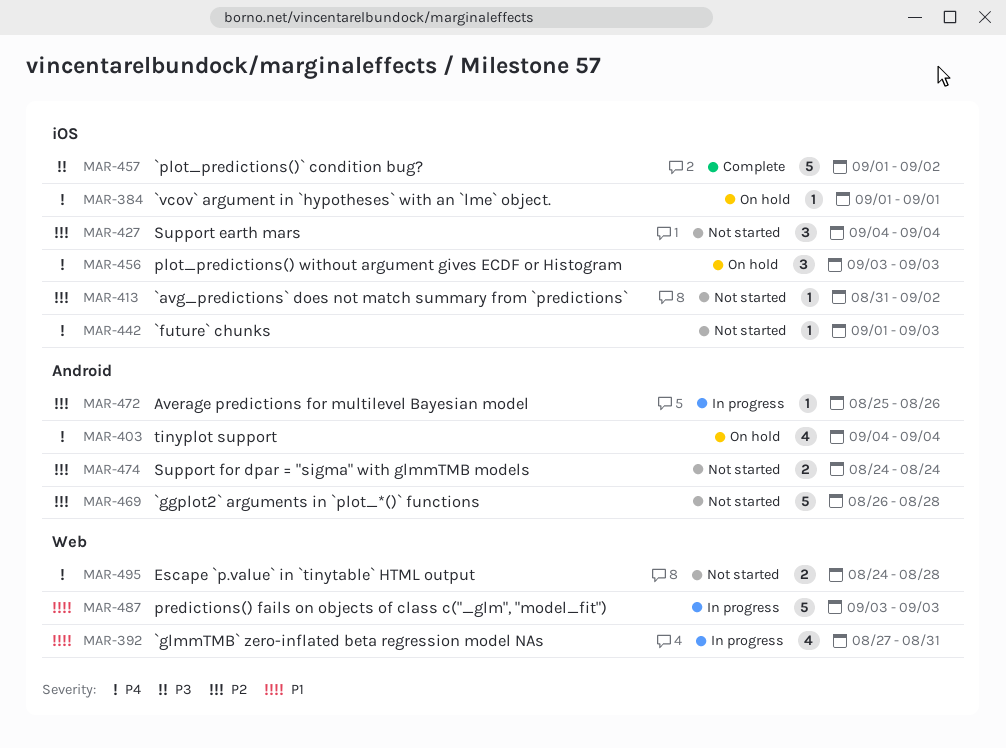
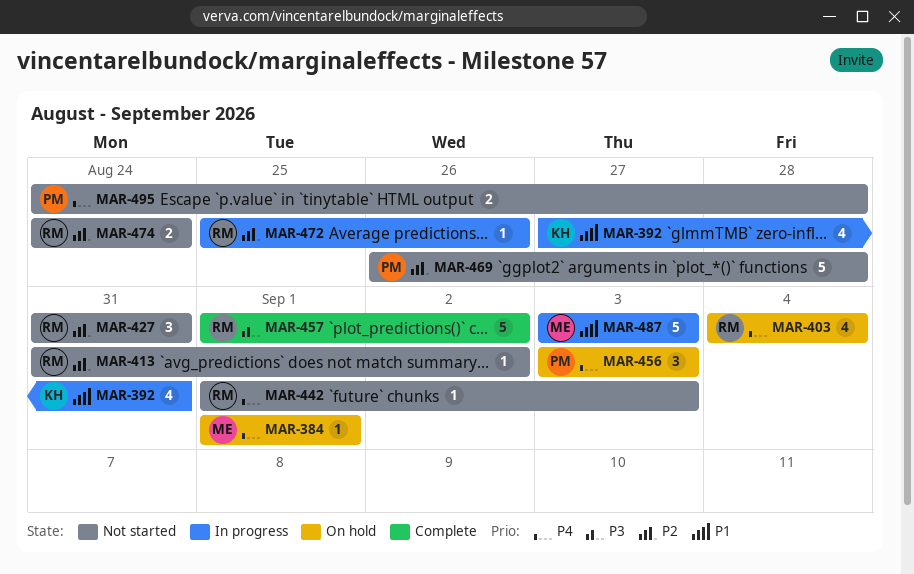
MAR-427, start: Sep 4 -> Aug 31
MAR-427, due: Sep 4 -> Aug 31

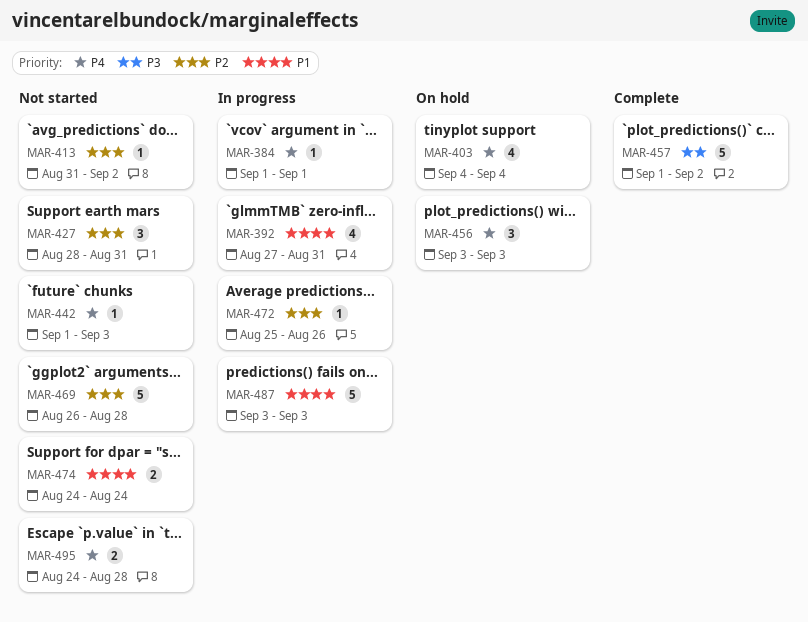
MAR-384, status: On hold -> In progress
MAR-427, start: Aug 31 -> Aug 28
MAR-474, priority: P2 -> P1

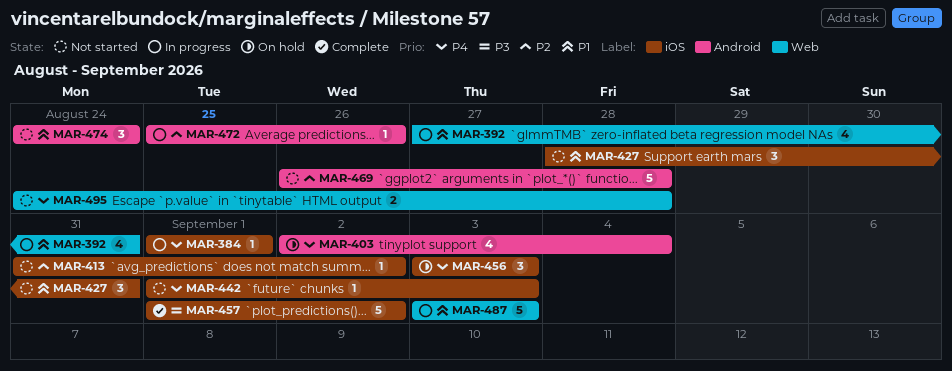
MAR-403, start: Sep 4 -> Sep 2
MAR-427, priority: P2 -> P1
MAR-474, estimate: 2 -> 3

